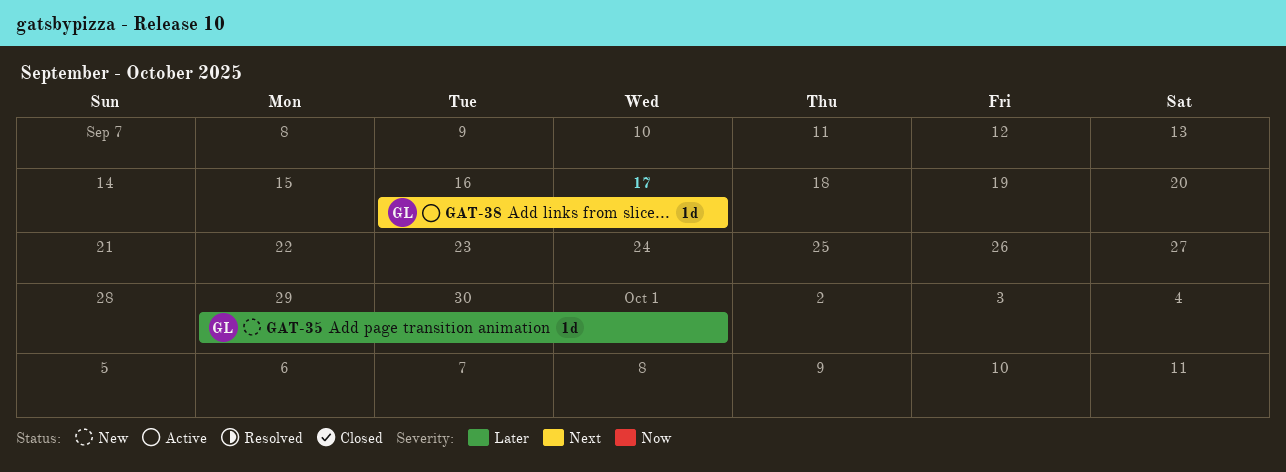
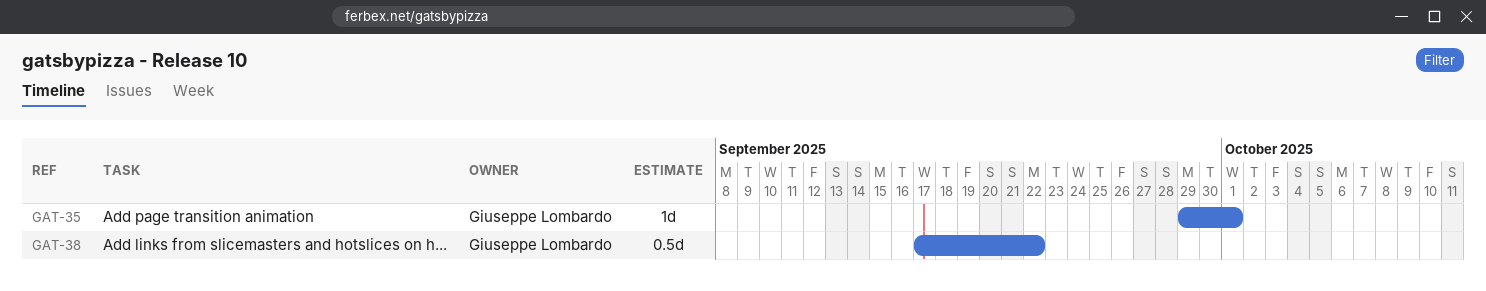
GAT-38, estimate: 1d -> 0.5d
GAT-38, start: Sep 16 -> Sep 17
GAT-38, due: Sep 17 -> Sep 22

